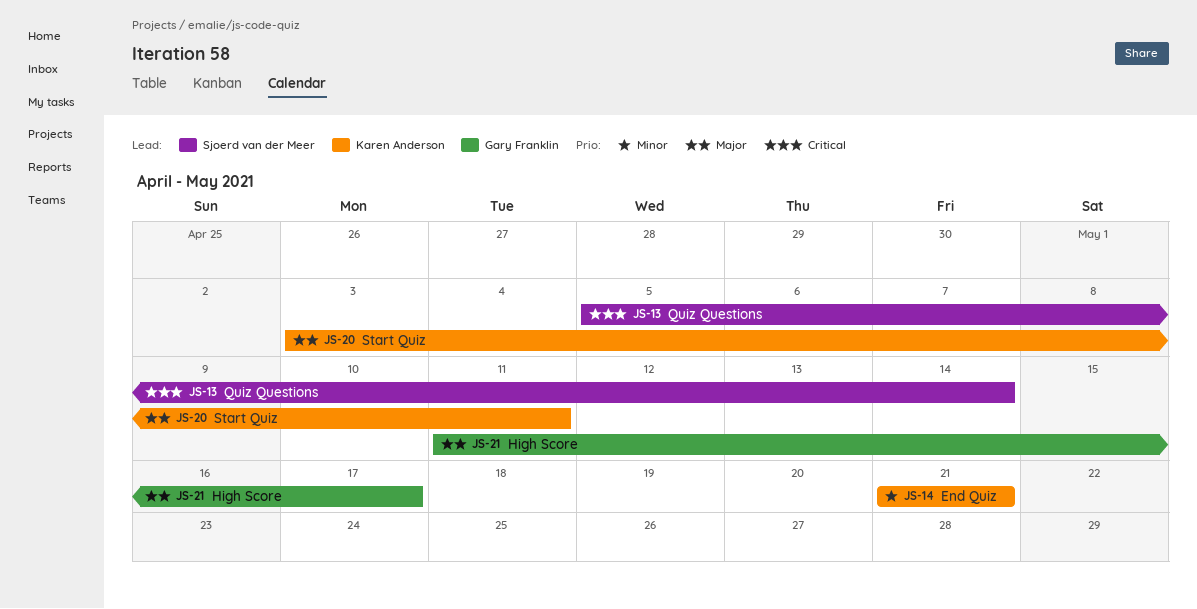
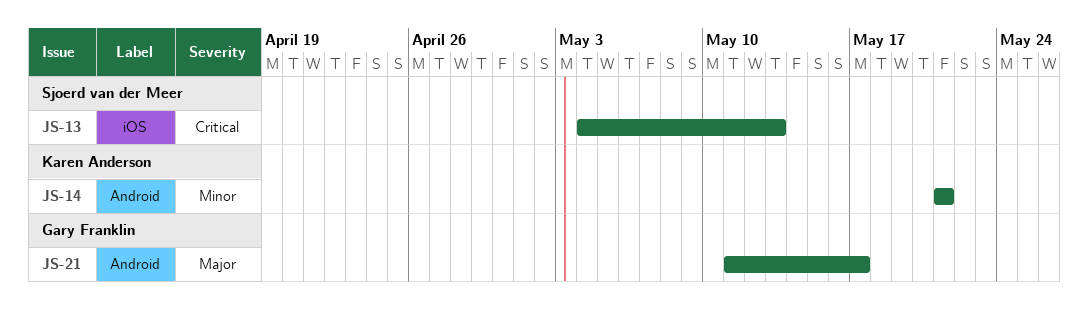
JS-13, start: May 5 -> May 4
JS-13, due: May 14 -> May 13
JS-20: present -> none

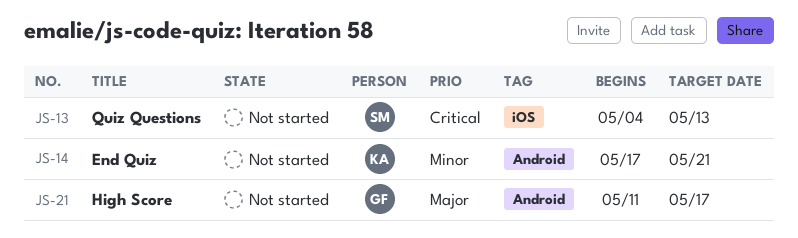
JS-14, start: May 21 -> May 17

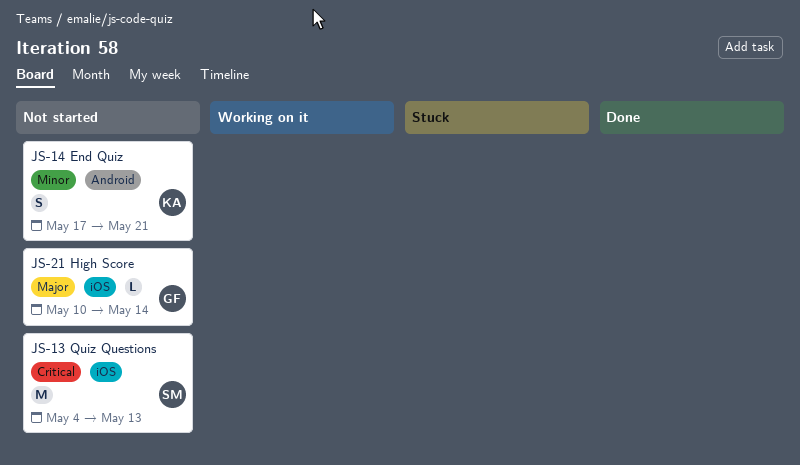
JS-21, label: Android -> iOS
JS-21, start: May 11 -> May 10
JS-21, due: May 17 -> May 14

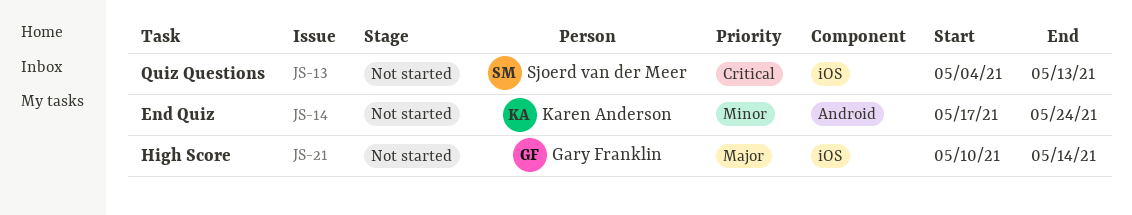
JS-14, due: May 21 -> May 24

